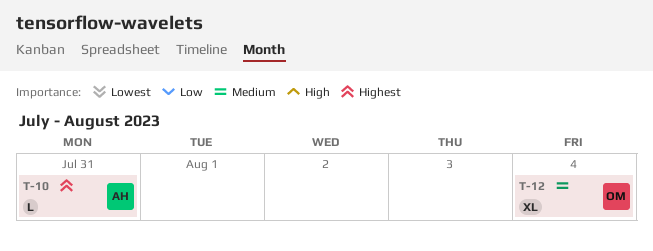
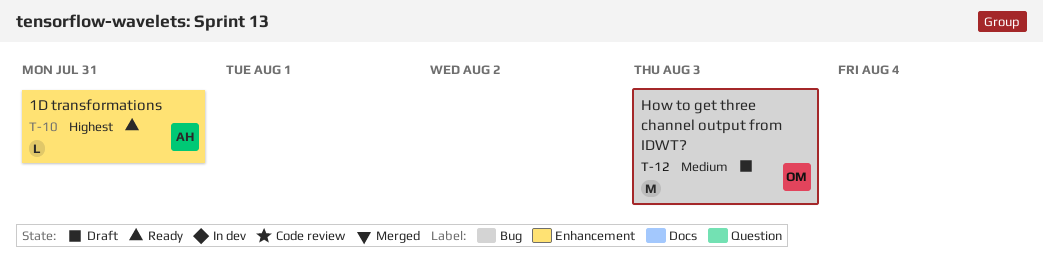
T-12, estimate: XL -> M
T-12, due: Aug 4 -> Aug 3

